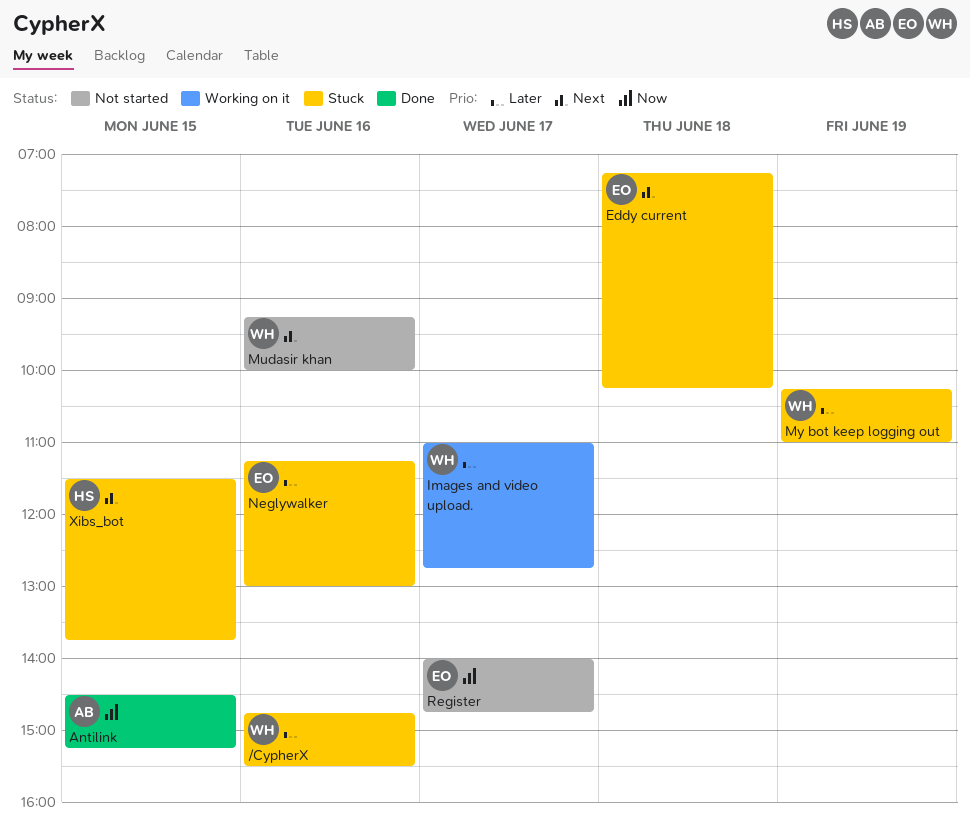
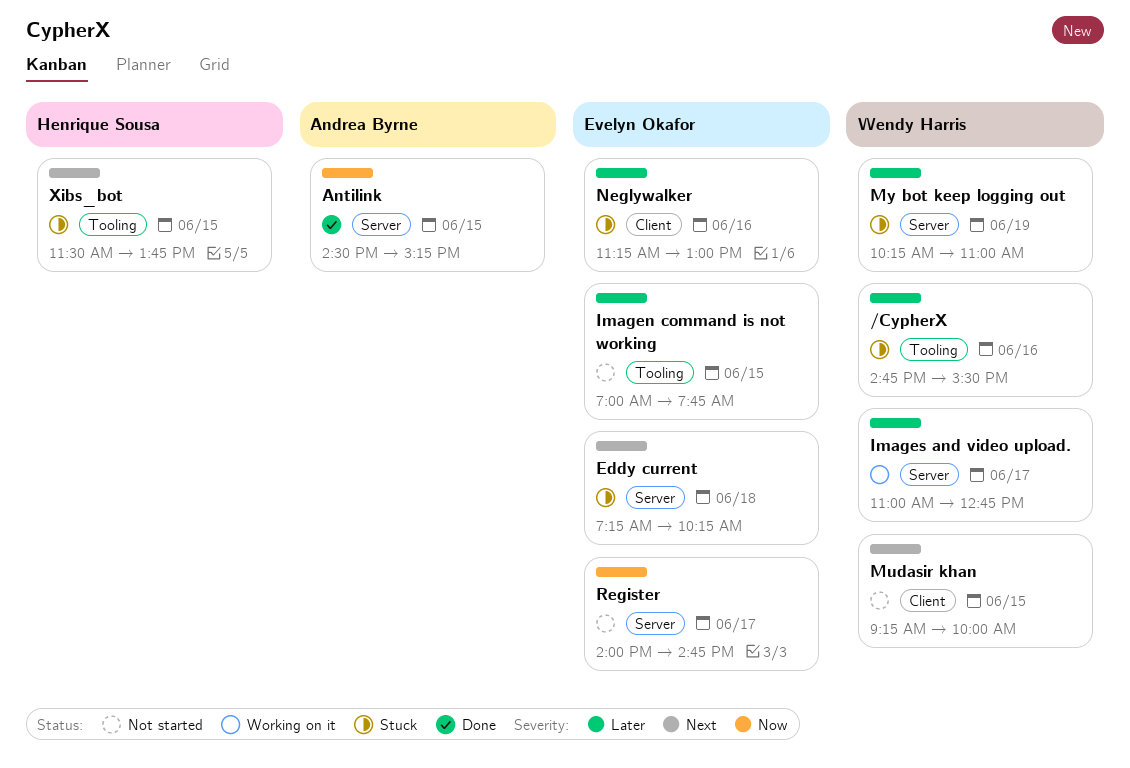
Imagen command is not working: none -> present
Mudasir khan, day: Jun 16 -> Jun 15

